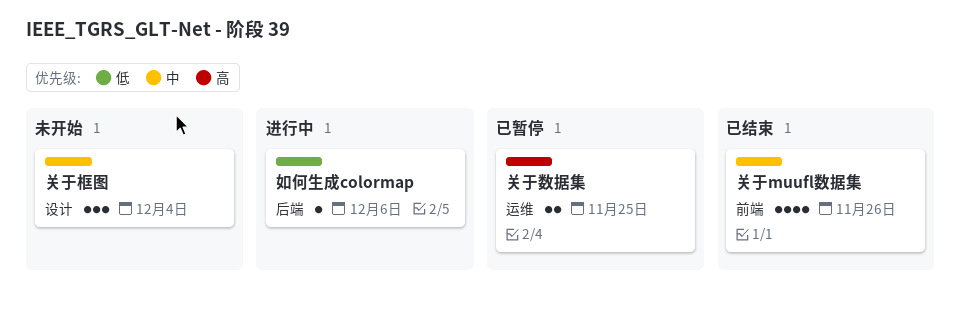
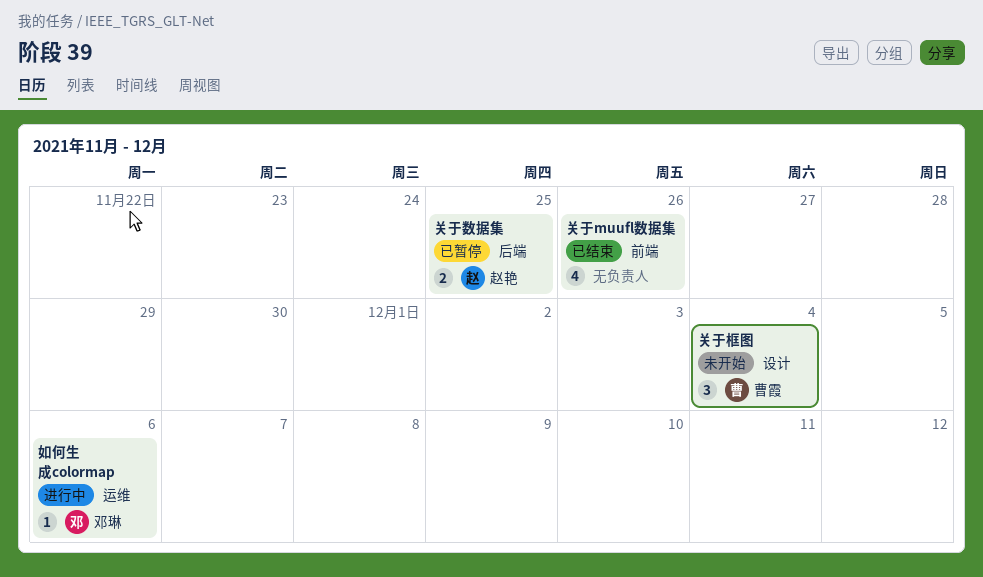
关于数据集, label: 运维 -> 后端
如何生成colormap, label: 后端 -> 运维

